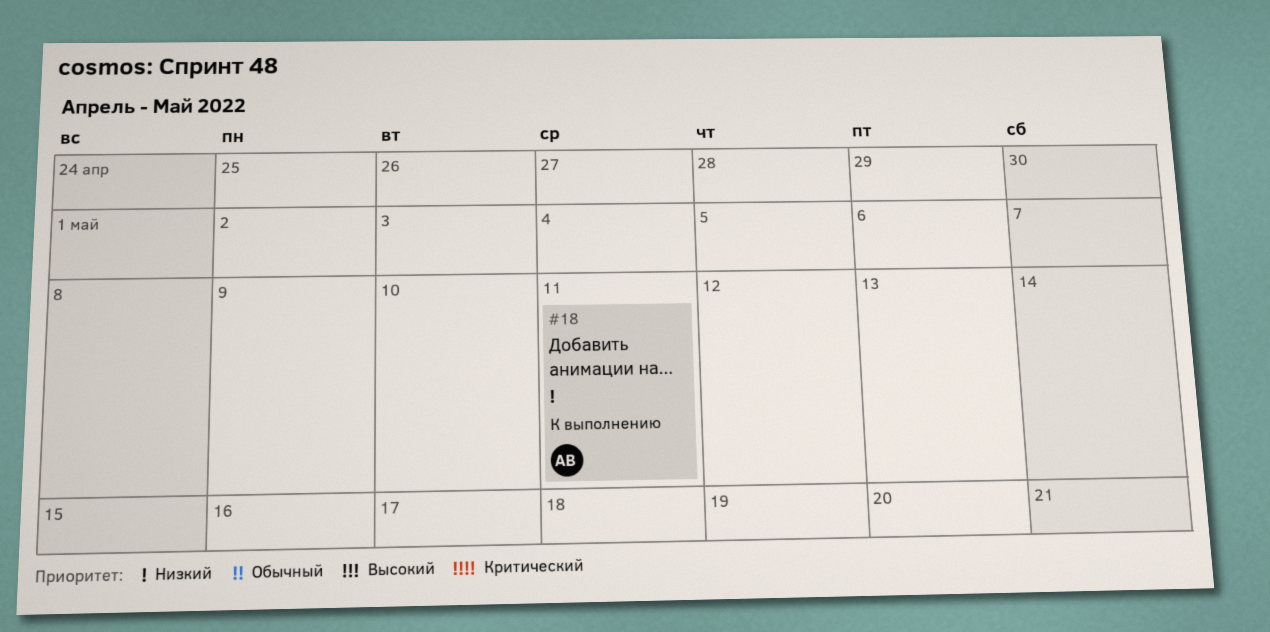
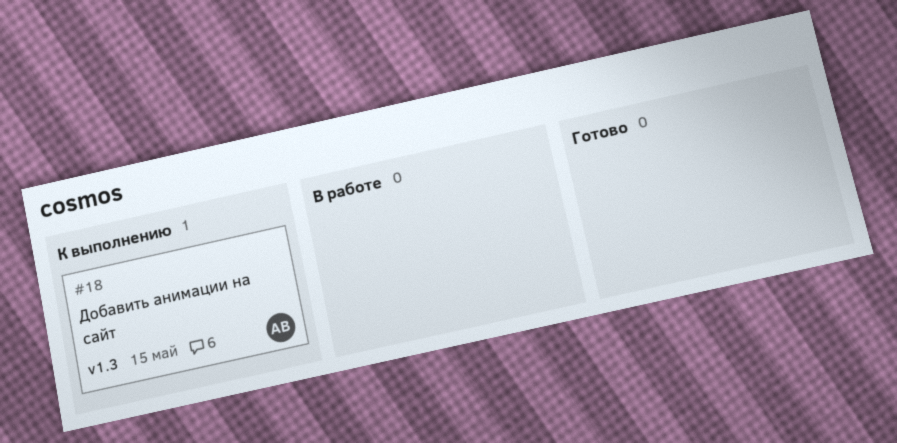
#18, due: May 11 -> May 15

